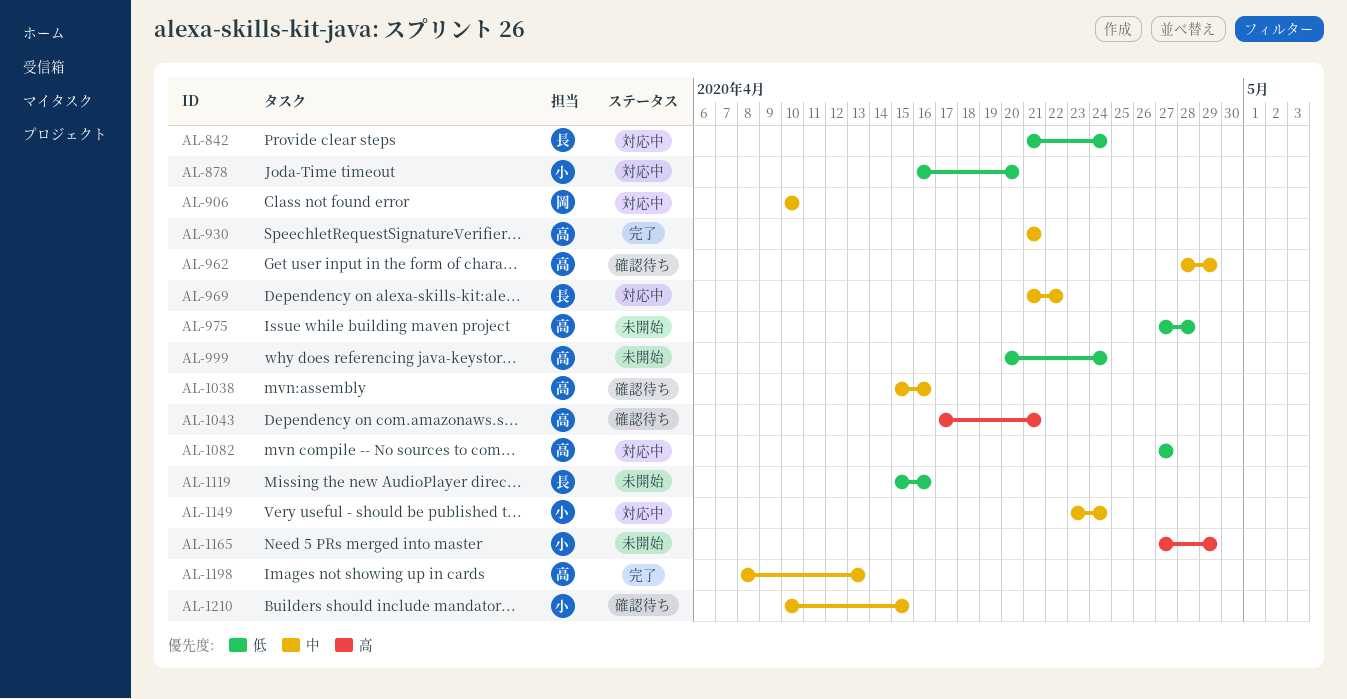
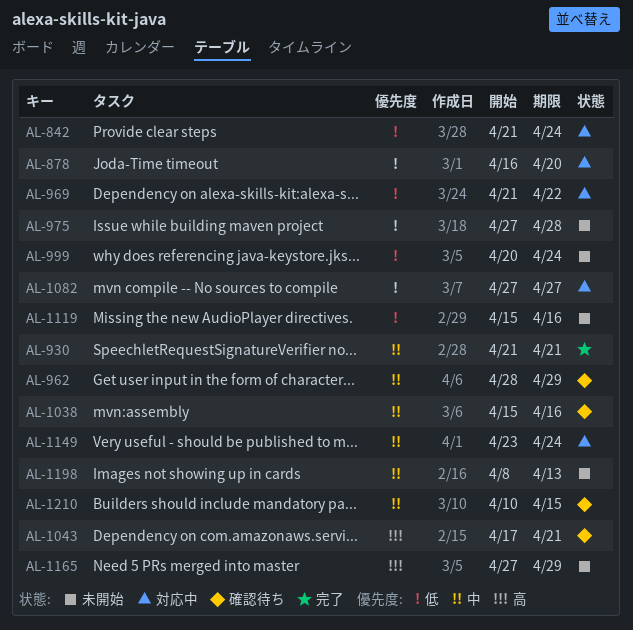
AL-906: present -> none
AL-969, priority: 中 -> 低
AL-1198, status: 完了 -> 未開始

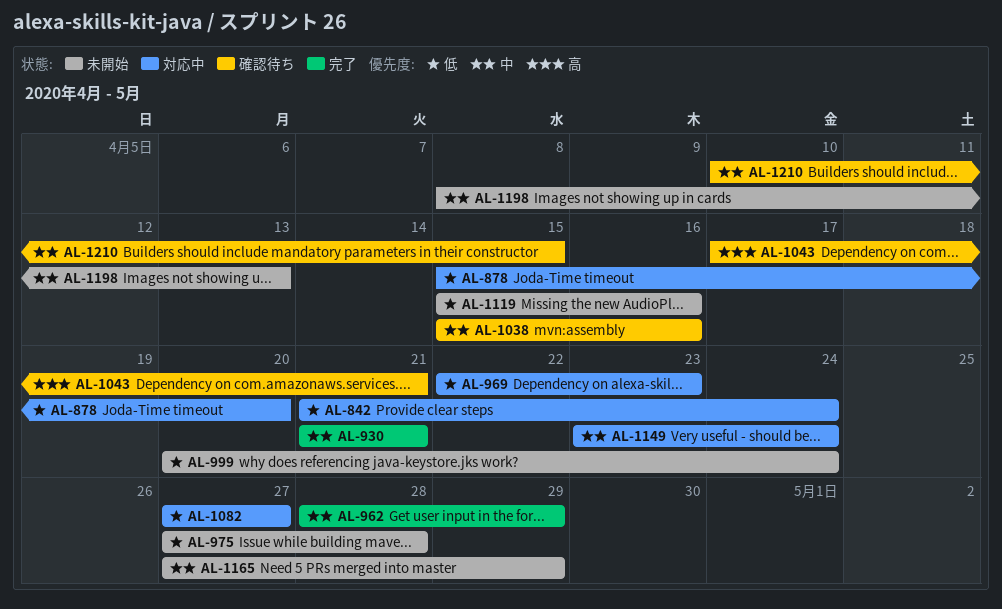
AL-878, start: Apr 16 -> Apr 15
AL-962, status: 確認待ち -> 完了
AL-969, start: Apr 21 -> Apr 22
AL-969, due: Apr 22 -> Apr 23
AL-1165, priority: 高 -> 中

